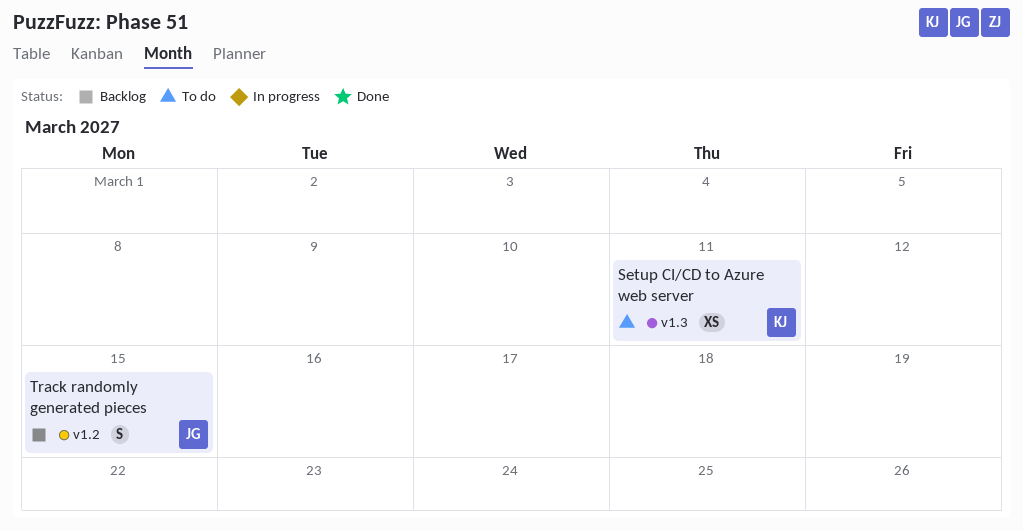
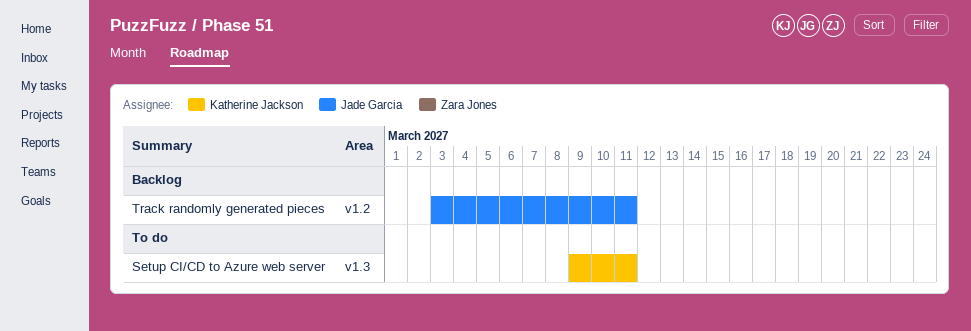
Track randomly generated pieces, due: Mar 15 -> Mar 11

